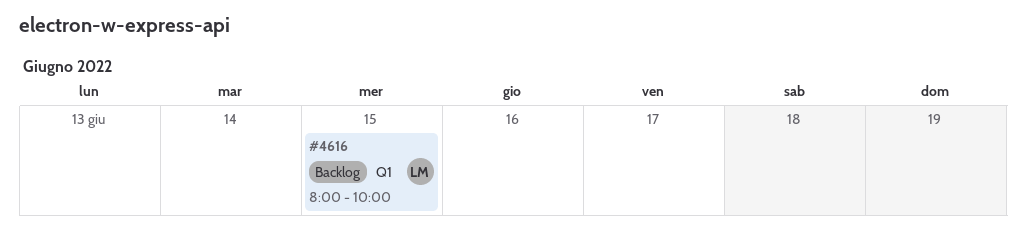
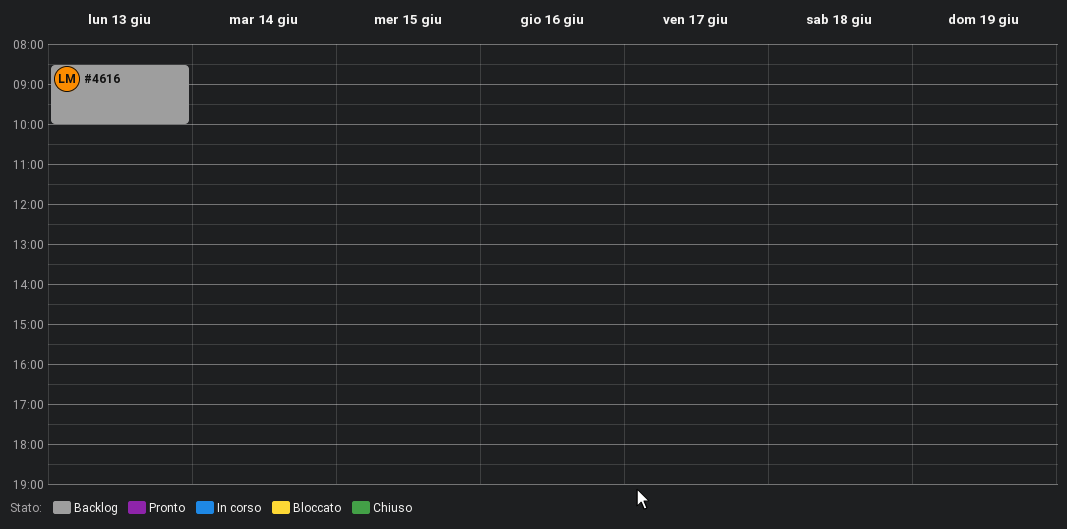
#4616, day: Jun 15 -> Jun 13
#4616, begins: 08:00 -> 08:30

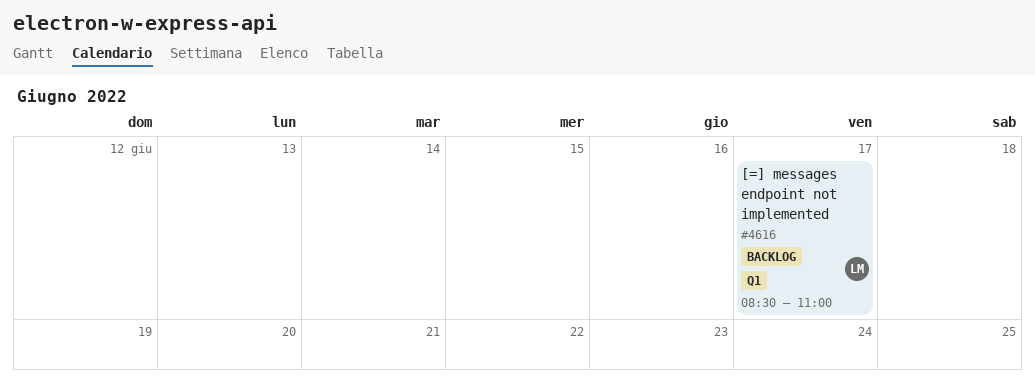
#4616, day: Jun 13 -> Jun 17
#4616, ends: 10:00 -> 11:00

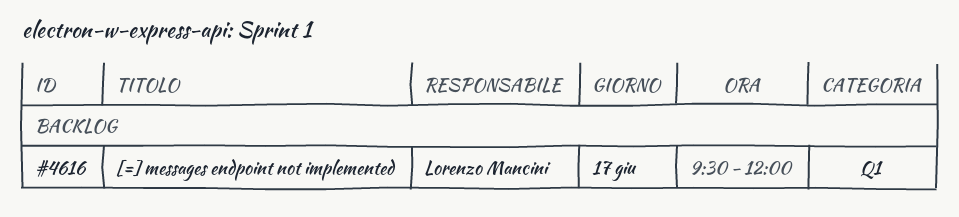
#4616, begins: 08:30 -> 09:30
#4616, ends: 11:00 -> 12:00

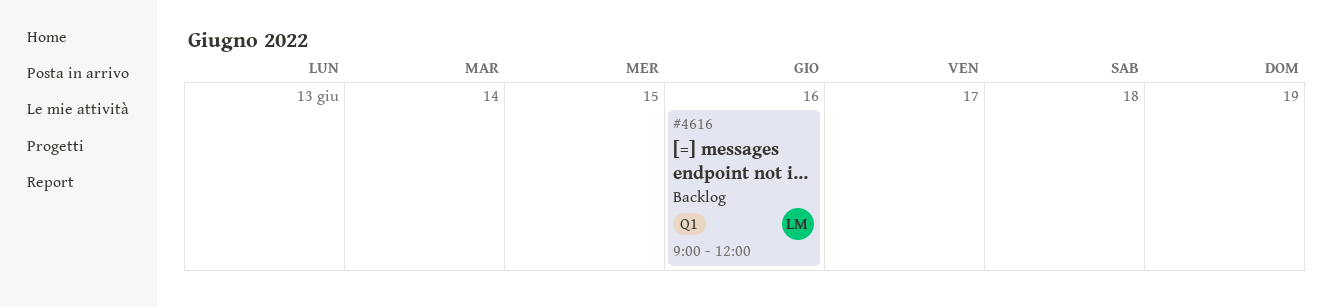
#4616, day: Jun 17 -> Jun 16
#4616, begins: 09:30 -> 09:00

